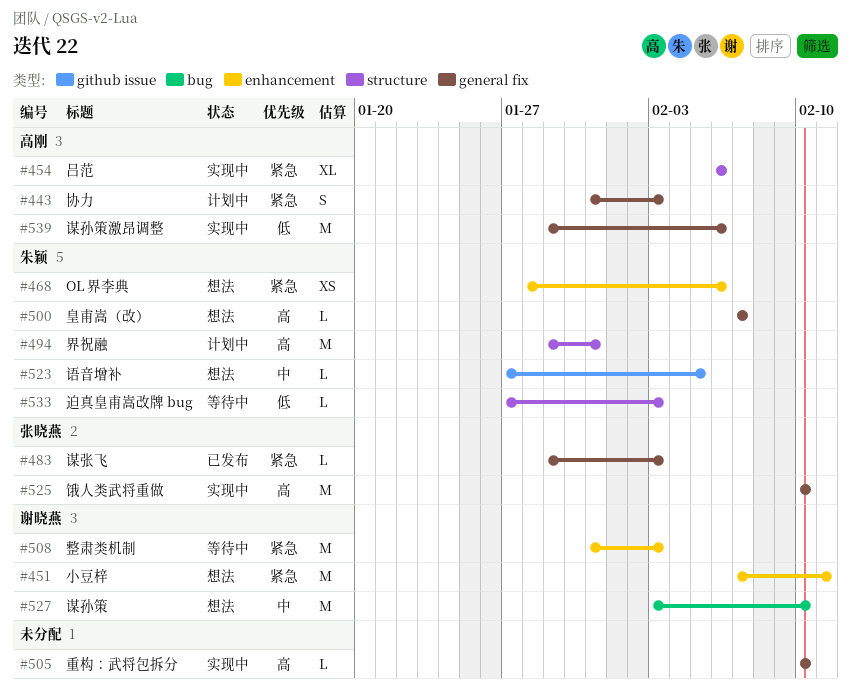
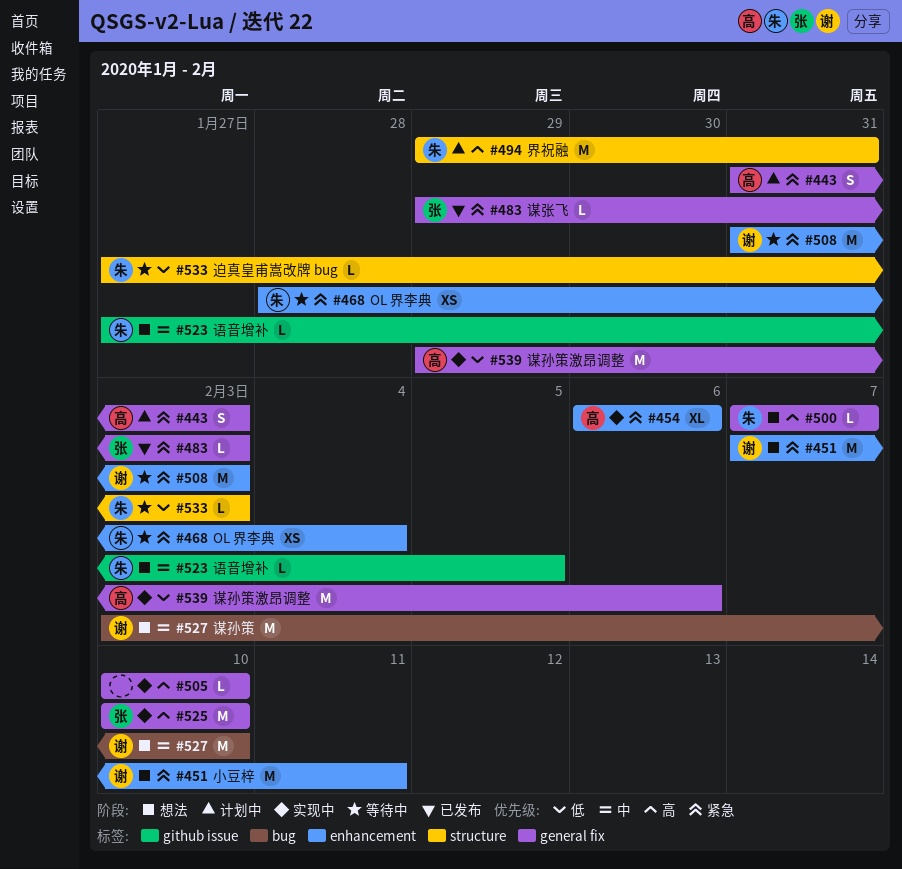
#454, label: structure -> enhancement
#468, status: 想法 -> 等待中
#468, due: Feb 6 -> Feb 4

